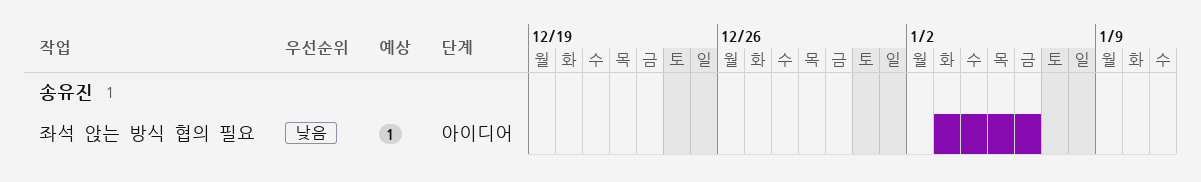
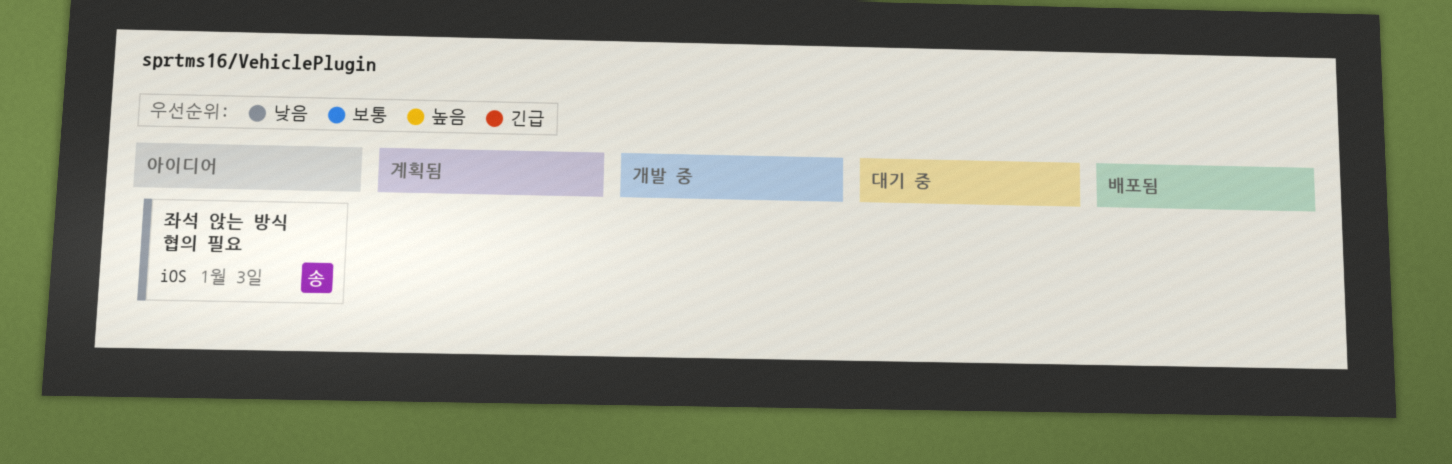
좌석 앉는 방식 협의 필요, due: Jan 6 -> Jan 3

